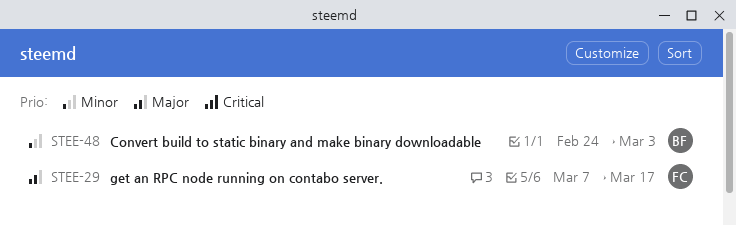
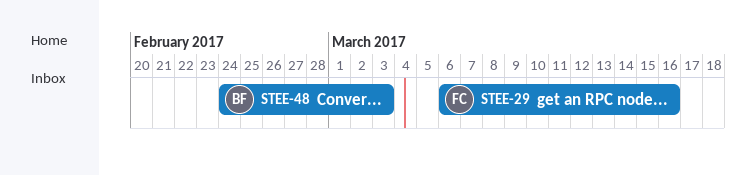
STEE-29, start: Mar 7 -> Mar 6
STEE-29, due: Mar 17 -> Mar 16

